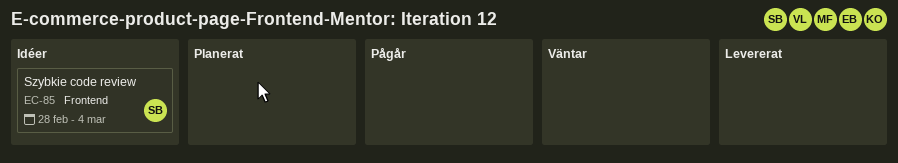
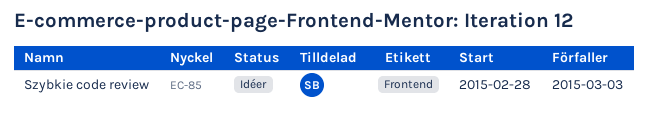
EC-85, due: Mar 4 -> Mar 3

